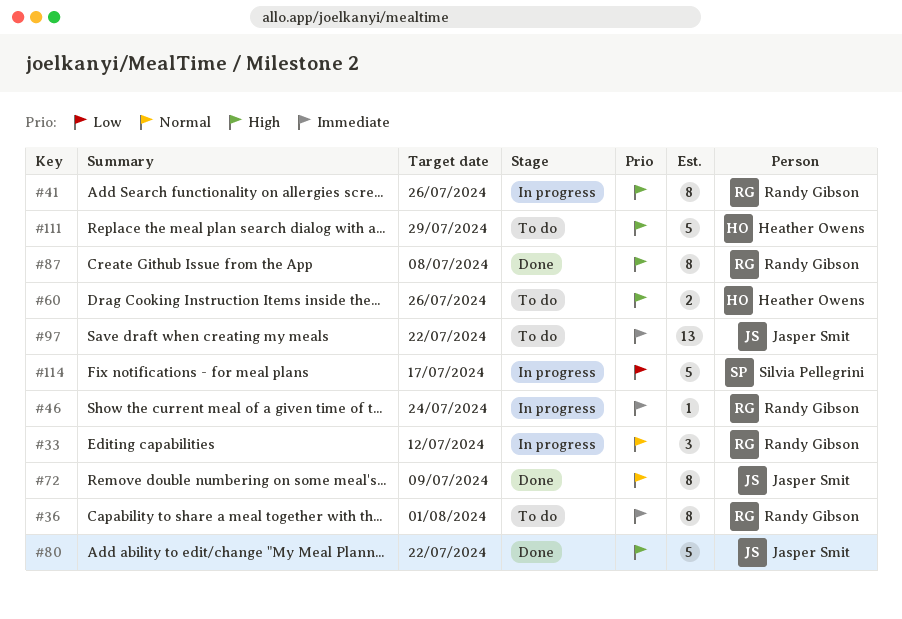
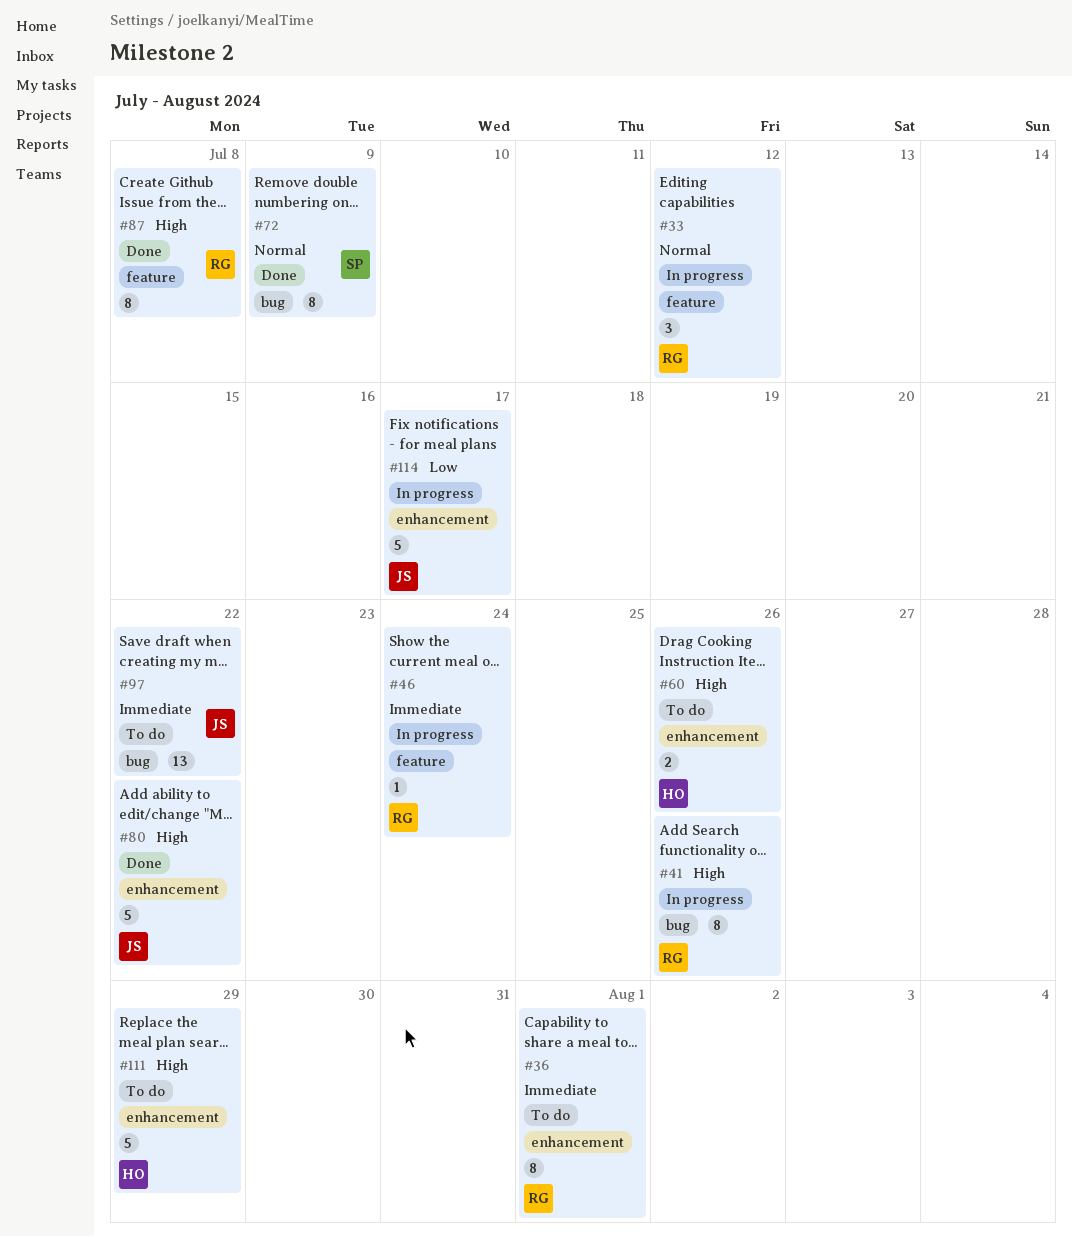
#72, owner: Jasper Smit -> Silvia Pellegrini
#114, owner: Silvia Pellegrini -> Jasper Smit

